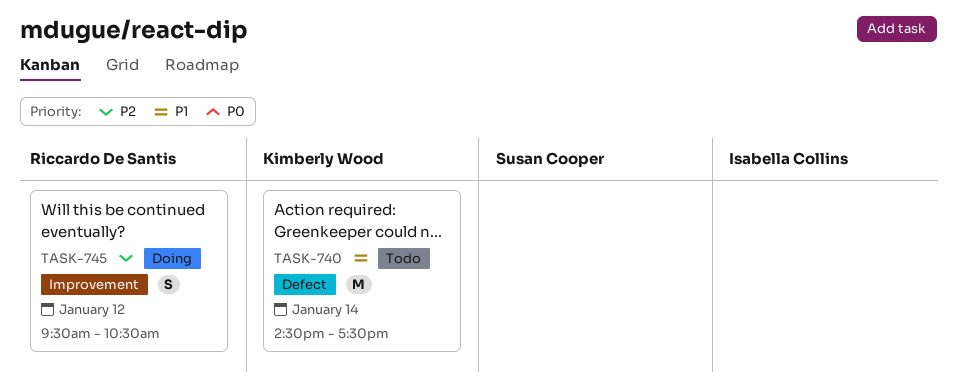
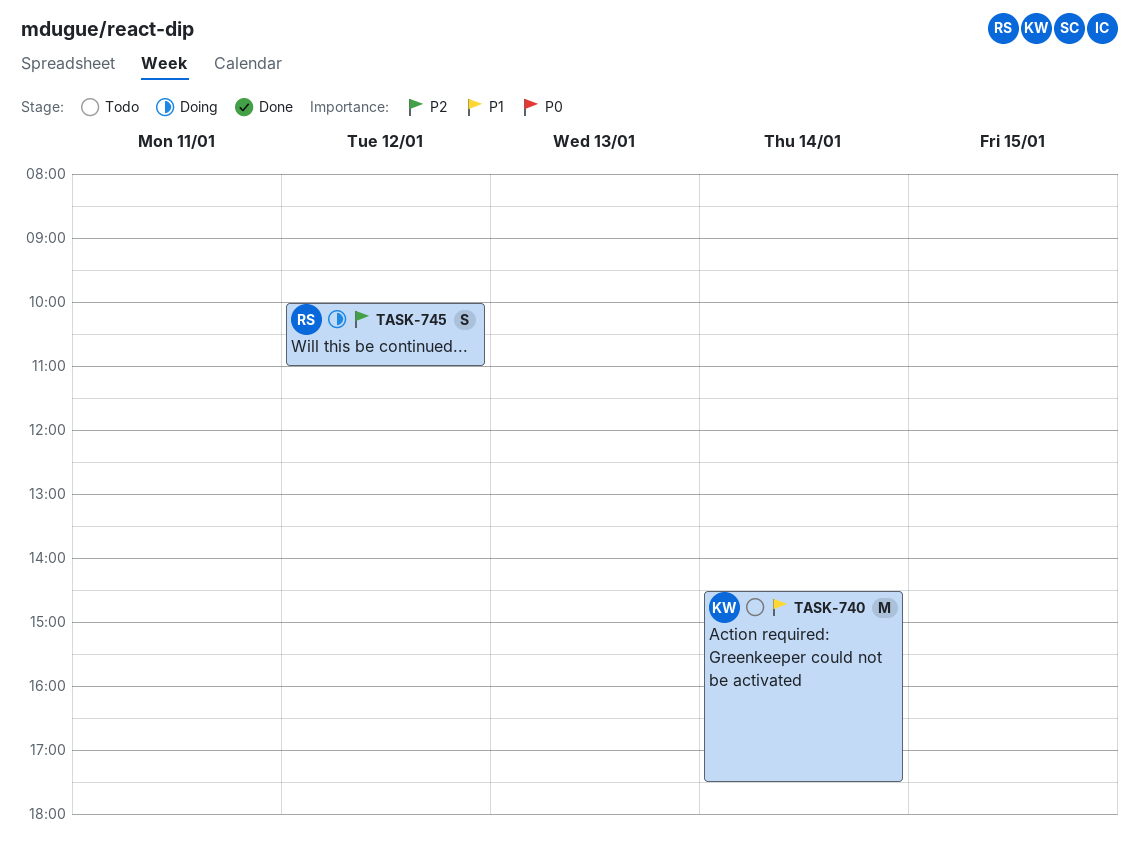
TASK-745, begins: 09:30 -> 10:00
TASK-745, ends: 10:30 -> 11:00

